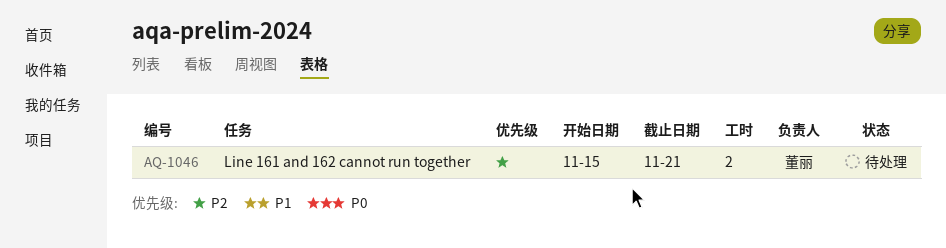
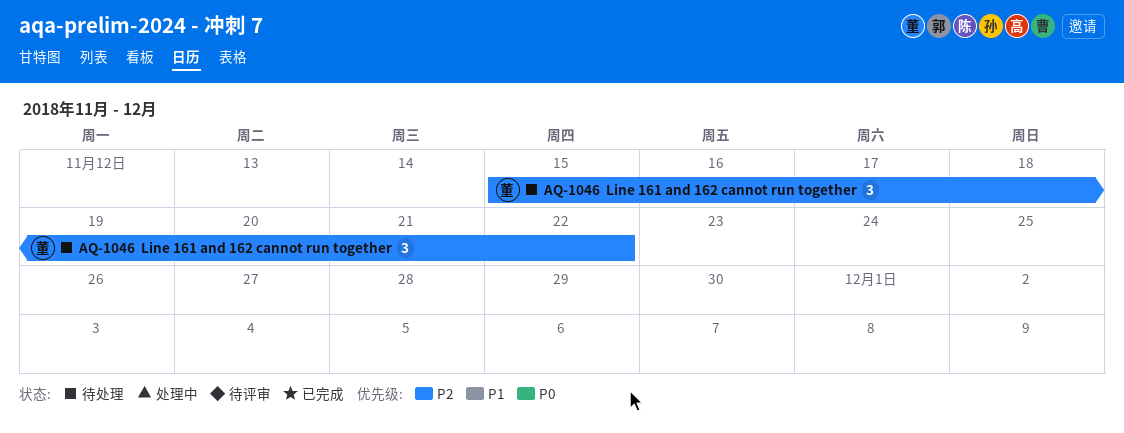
AQ-1046, estimate: 2 -> 3
AQ-1046, due: Nov 21 -> Nov 22

